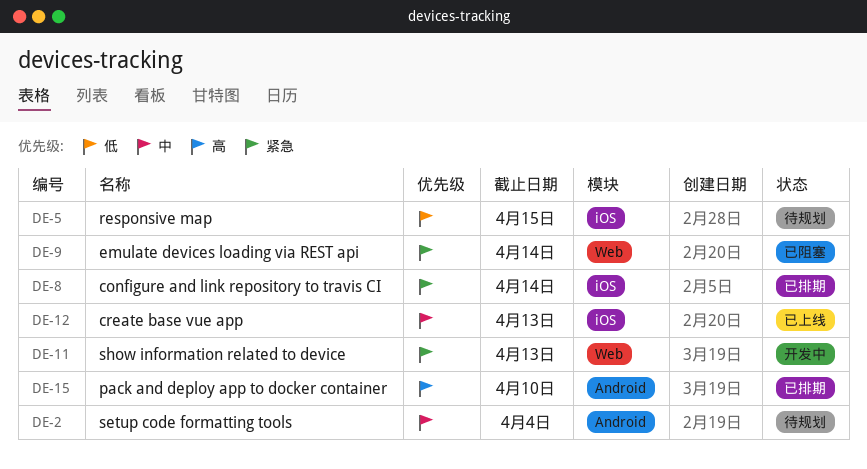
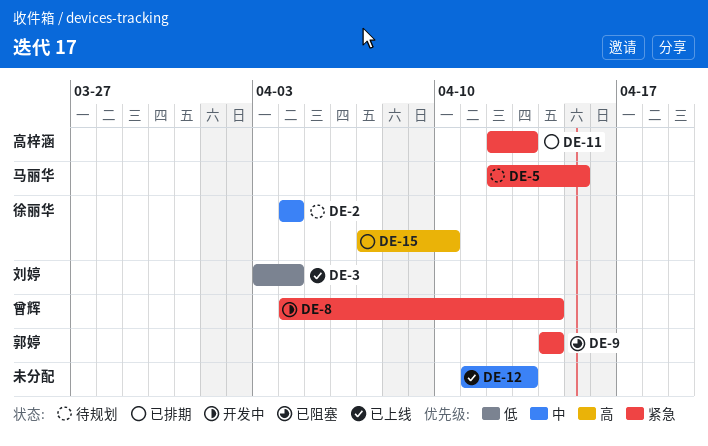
DE-3: none -> present
DE-5, priority: 低 -> 紧急
DE-8, status: 已排期 -> 开发中
DE-11, status: 开发中 -> 已排期

